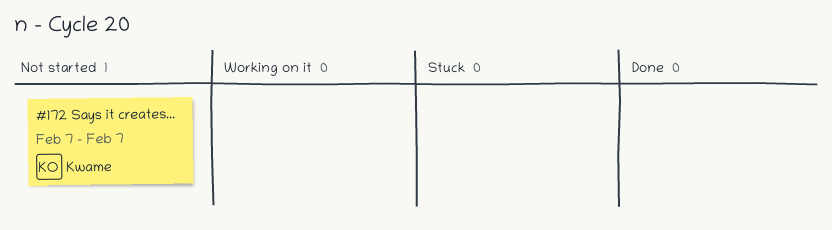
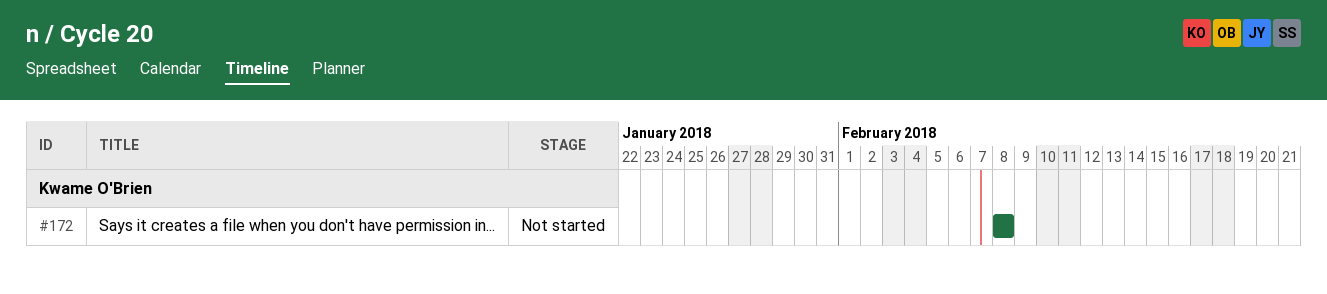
#172, start: Feb 7 -> Feb 8
#172, due: Feb 7 -> Feb 8

